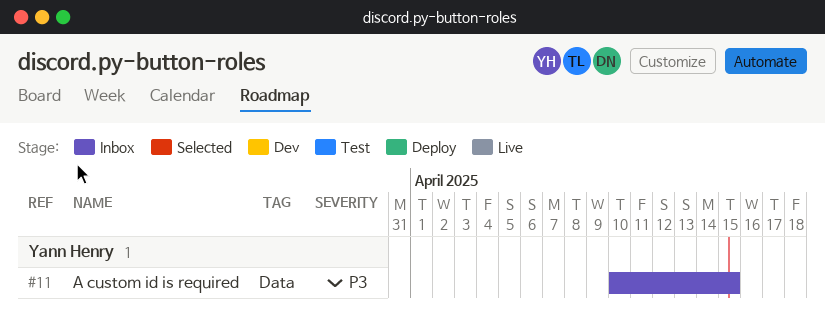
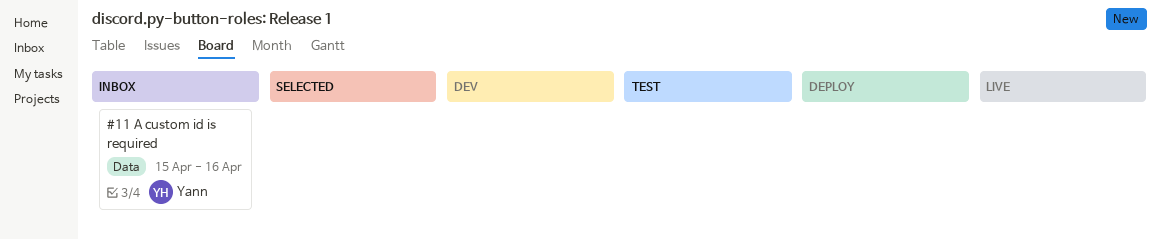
#11, start: Apr 10 -> Apr 15
#11, due: Apr 15 -> Apr 16

